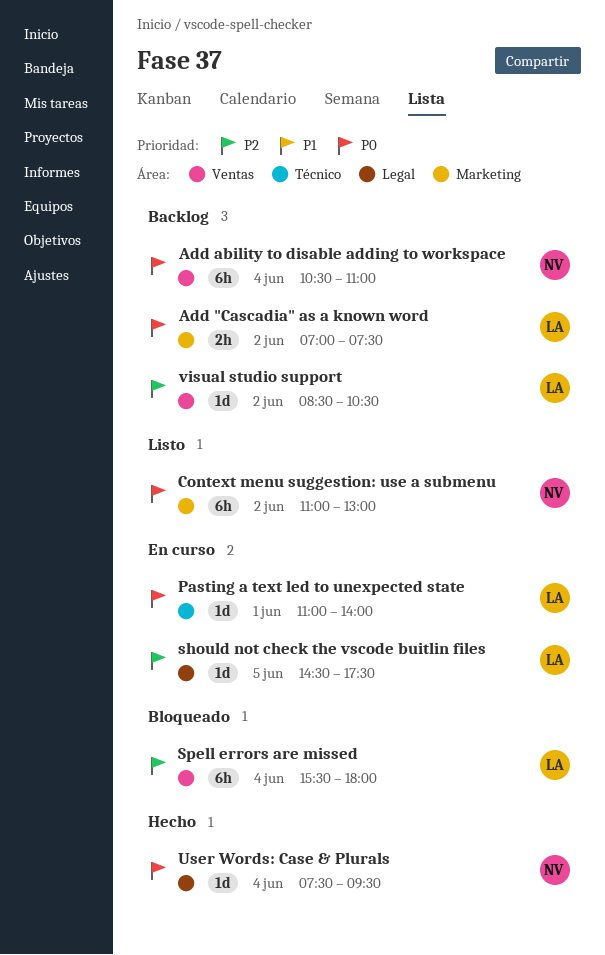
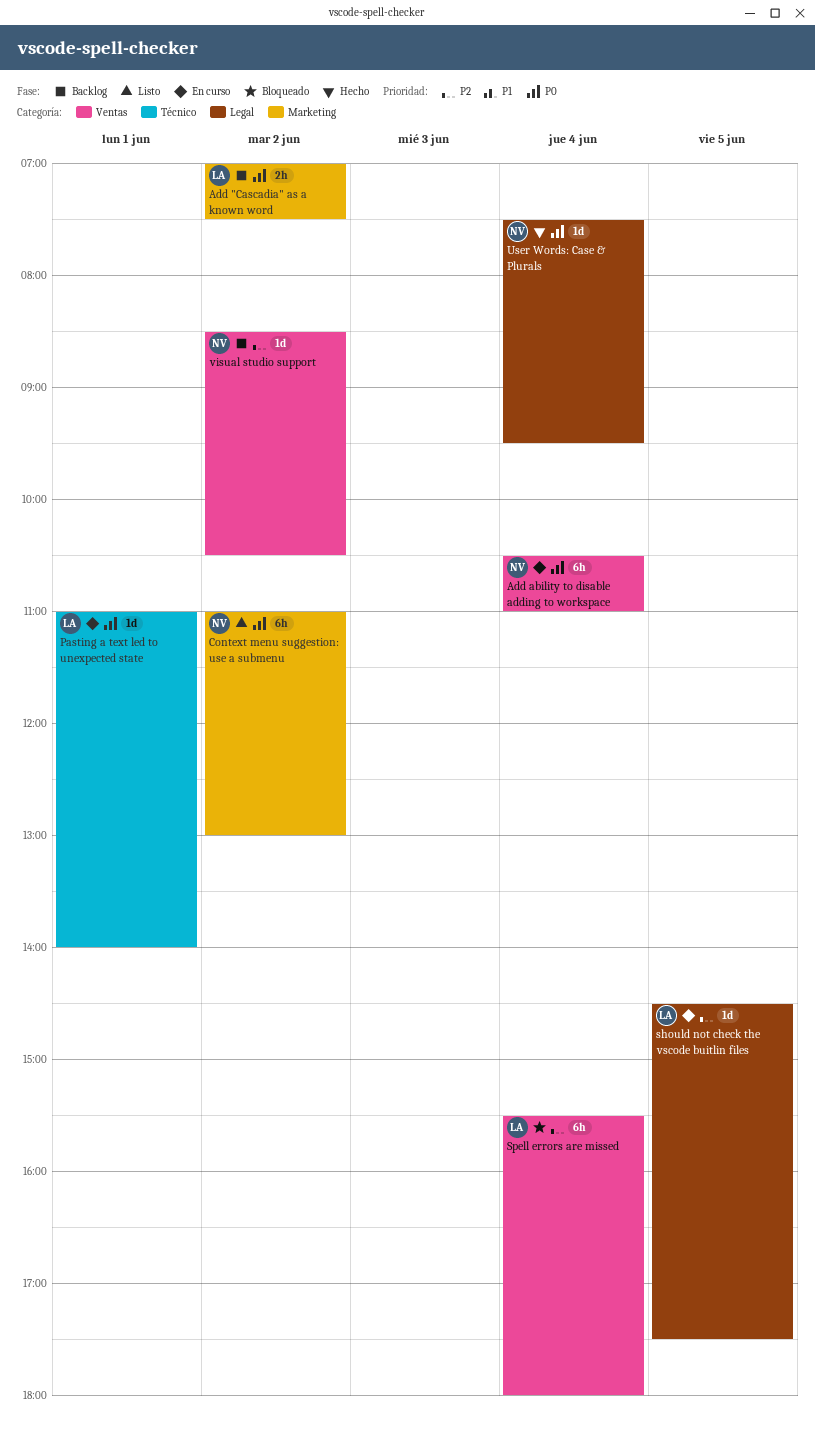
Add ability to disable adding to workspace, status: Backlog -> En curso
visual studio support, owner: LA -> NV

